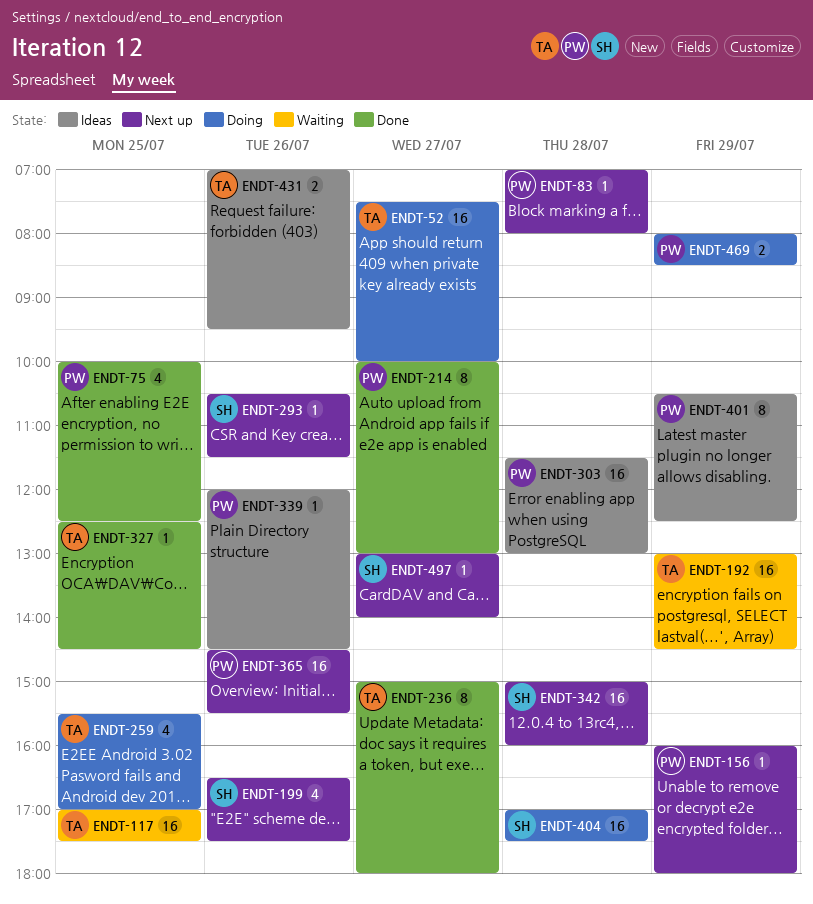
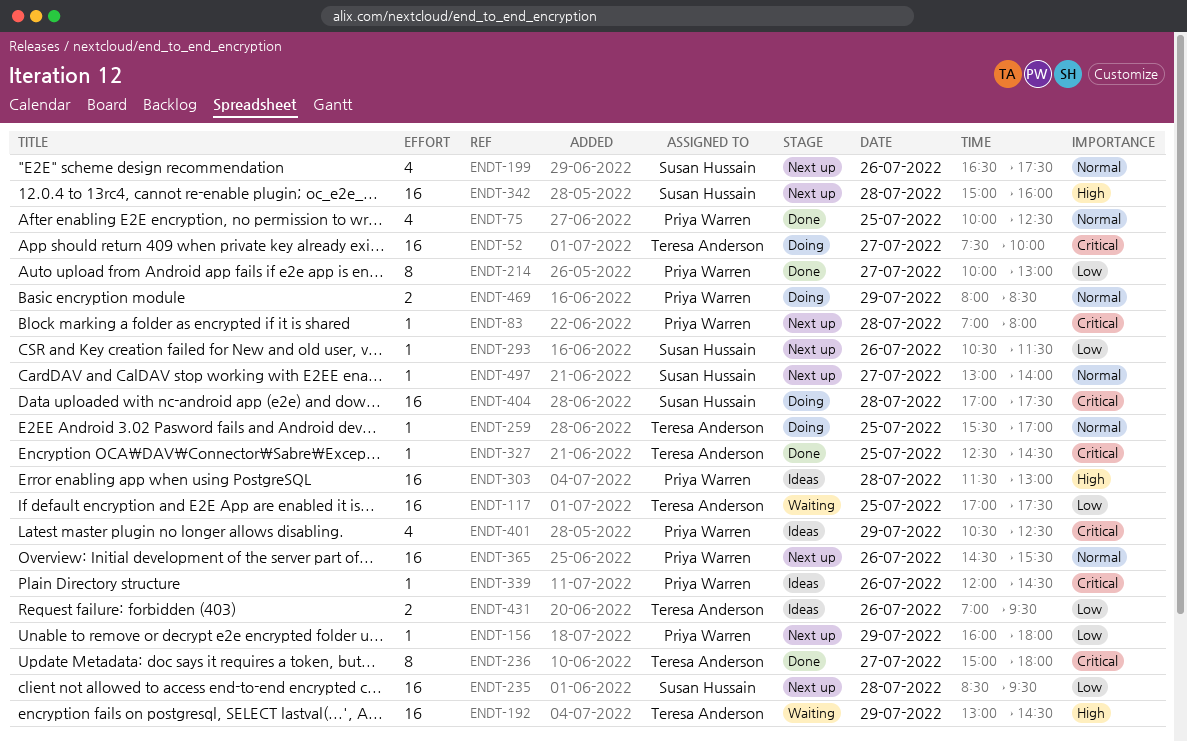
ENDT-235: none -> present
ENDT-259, estimate: 4 -> 1
ENDT-401, estimate: 8 -> 4

